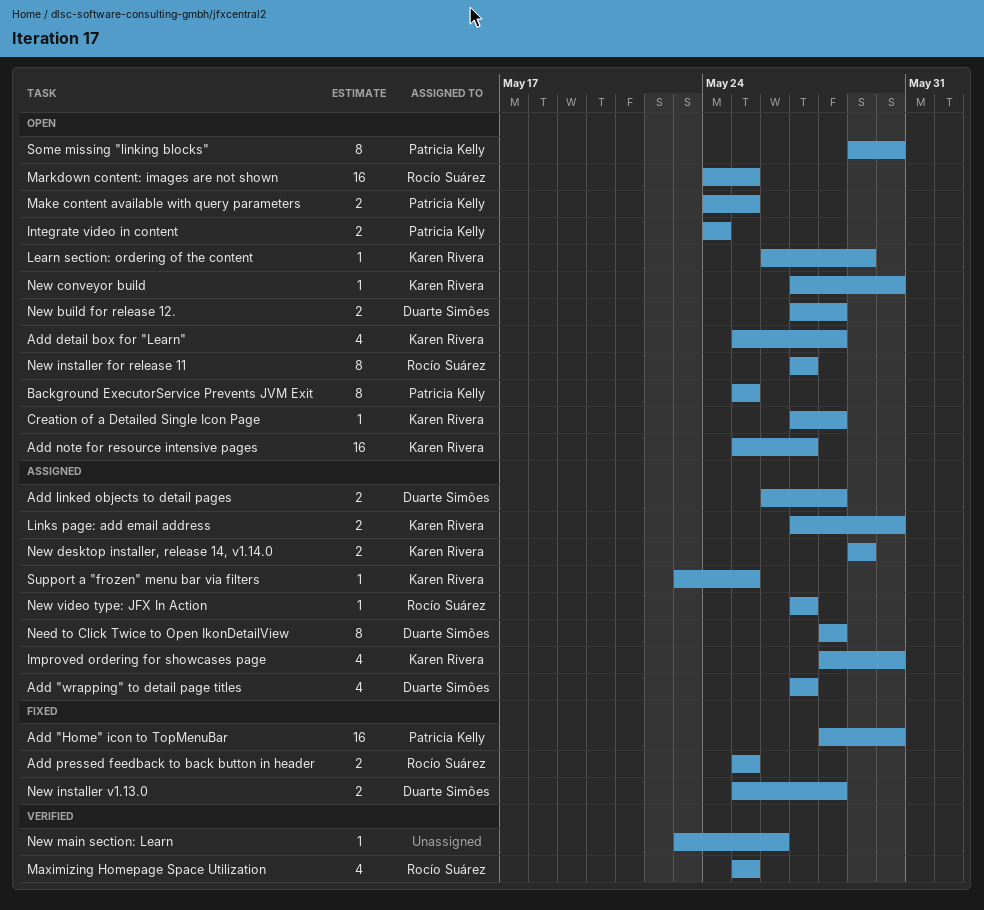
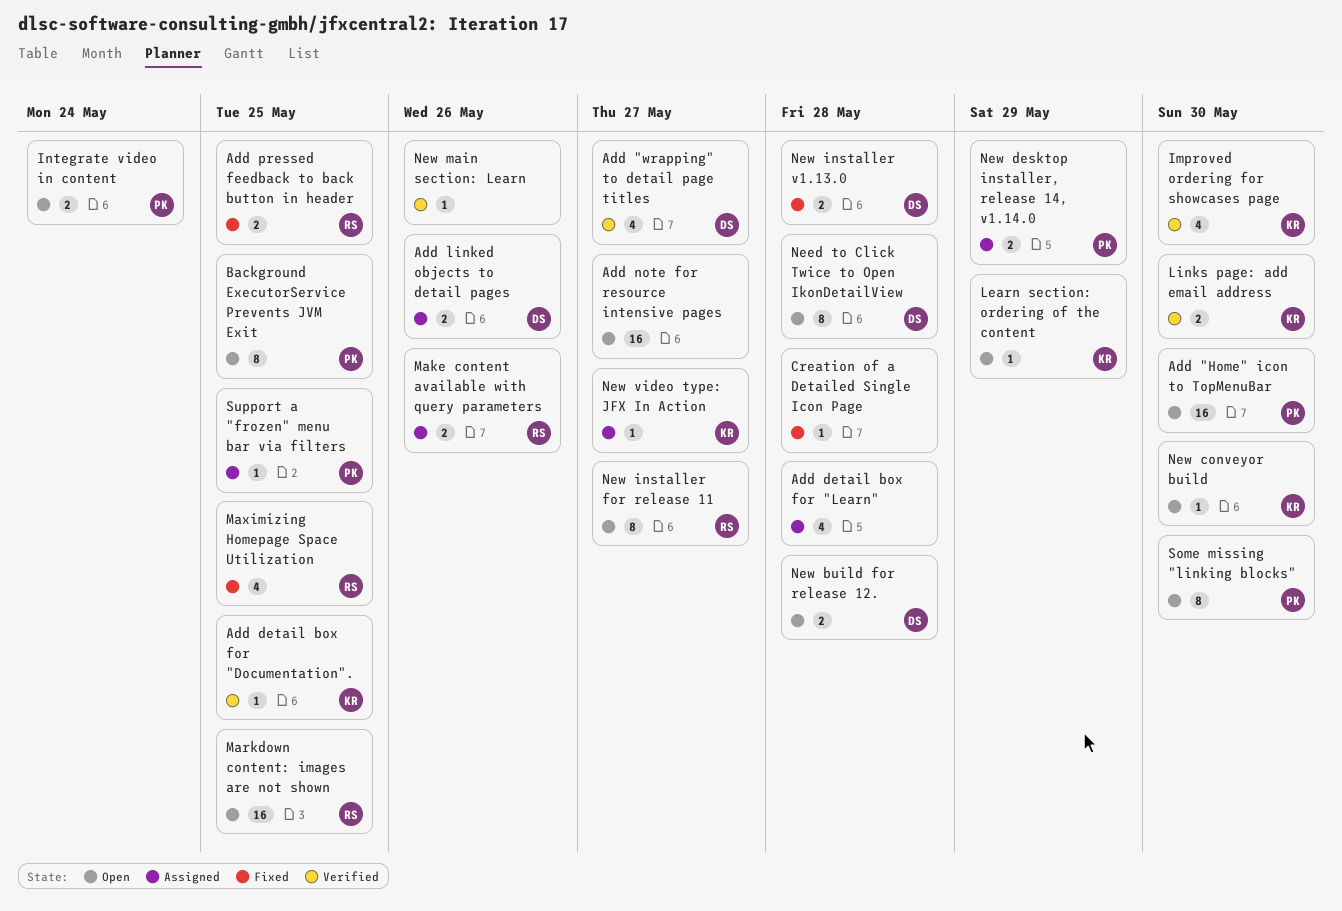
Add "Home" icon to TopMenuBar, status: Fixed -> Open
Add "wrapping" to detail page titles, status: Assigned -> Verified
Add detail box for "Documentation".: none -> present
Add detail box for "Learn", status: Open -> Assigned
Add detail box for "Learn", owner: Karen Rivera -> none
Add linked objects to detail pages, due: May 28 -> May 26
Add note for resource intensive pages, owner: Karen Rivera -> none
Creation of a Detailed Single Icon Page, status: Open -> Fixed
Creation of a Detailed Single Icon Page, owner: Karen Rivera -> none
Improved ordering for showcases page, status: Assigned -> Verified
Links page: add email address, status: Assigned -> Verified
Make content available with query parameters, status: Open -> Assigned
Make content available with query parameters, owner: Patricia Kelly -> Rocío Suárez
Make content available with query parameters, due: May 25 -> May 26
Maximizing Homepage Space Utilization, status: Verified -> Fixed
Need to Click Twice to Open IkonDetailView, status: Assigned -> Open
New desktop installer, release 14, v1.14.0, owner: Karen Rivera -> Patricia Kelly
New video type: JFX In Action, owner: Rocío Suárez -> Karen Rivera
Support a "frozen" menu bar via filters, owner: Karen Rivera -> Patricia Kelly

